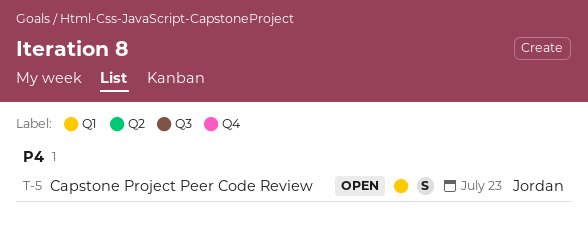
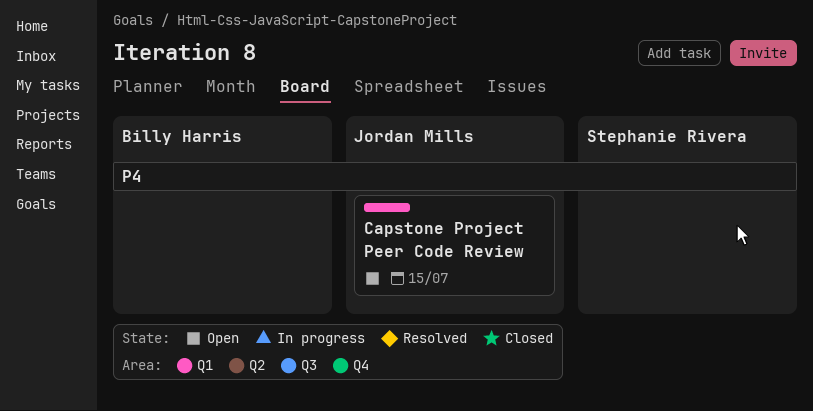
Capstone Project Peer Code Review, due: Jul 23 -> Jul 15

